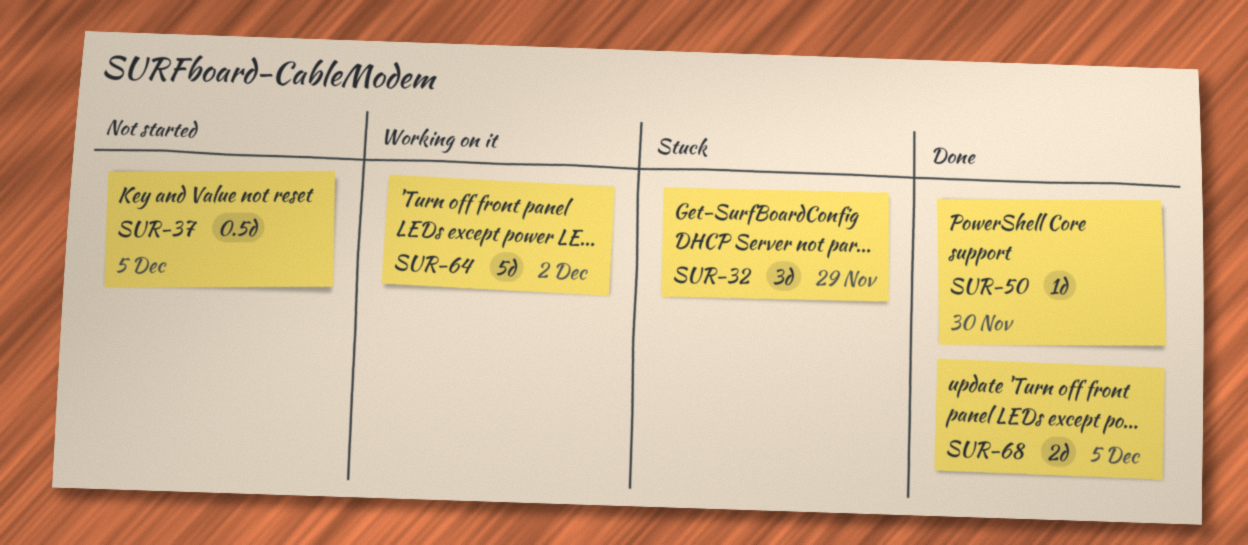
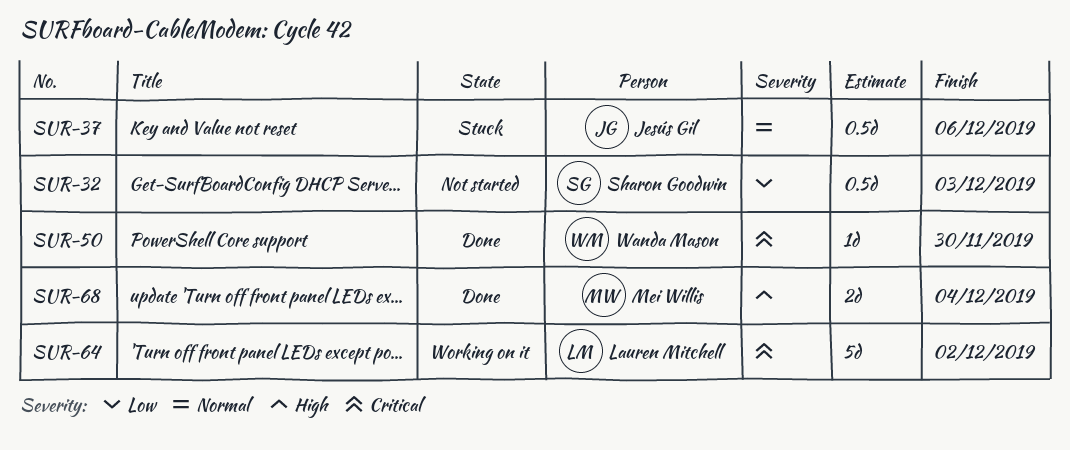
SUR-32, status: Stuck -> Not started
SUR-32, estimate: 3d -> 0.5d
SUR-32, due: Nov 29 -> Dec 3
SUR-37, status: Not started -> Stuck
SUR-37, due: Dec 5 -> Dec 6
SUR-68, due: Dec 5 -> Dec 4

